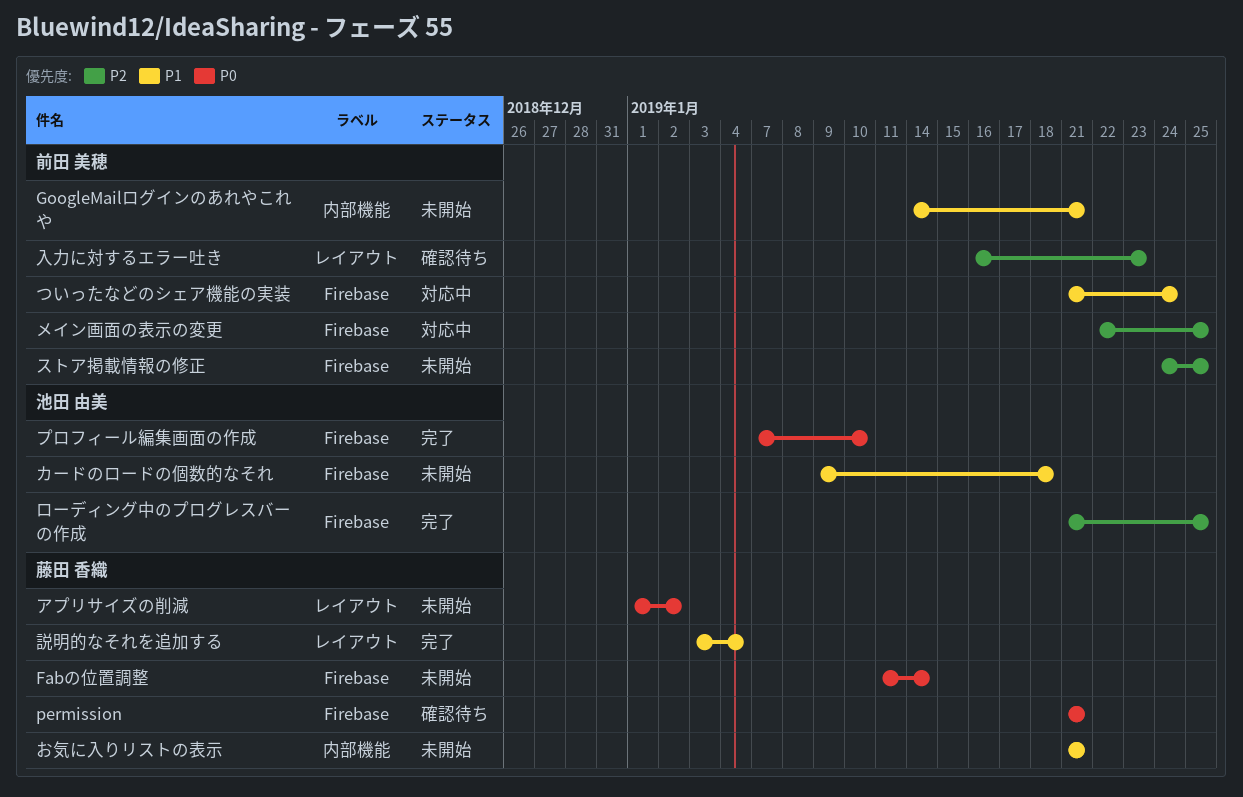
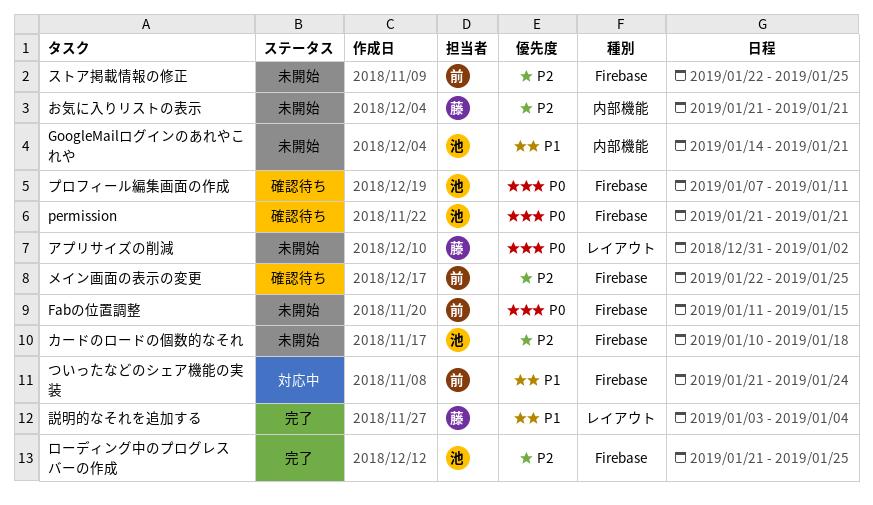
Fabの位置調整, owner: 藤田 香織 -> 前田 美穂
Fabの位置調整, due: Jan 14 -> Jan 15
GoogleMailログインのあれやこれや, owner: 前田 美穂 -> 池田 由美
permission, owner: 藤田 香織 -> 池田 由美
お気に入りリストの表示, priority: P1 -> P2
アプリサイズの削減, start: Jan 1 -> Dec 31
カードのロードの個数的なそれ, priority: P1 -> P2
カードのロードの個数的なそれ, start: Jan 9 -> Jan 10
ストア掲載情報の修正, start: Jan 24 -> Jan 22
プロフィール編集画面の作成, status: 完了 -> 確認待ち
プロフィール編集画面の作成, due: Jan 10 -> Jan 11
メイン画面の表示の変更, status: 対応中 -> 確認待ち
入力に対するエラー吐き: present -> none

